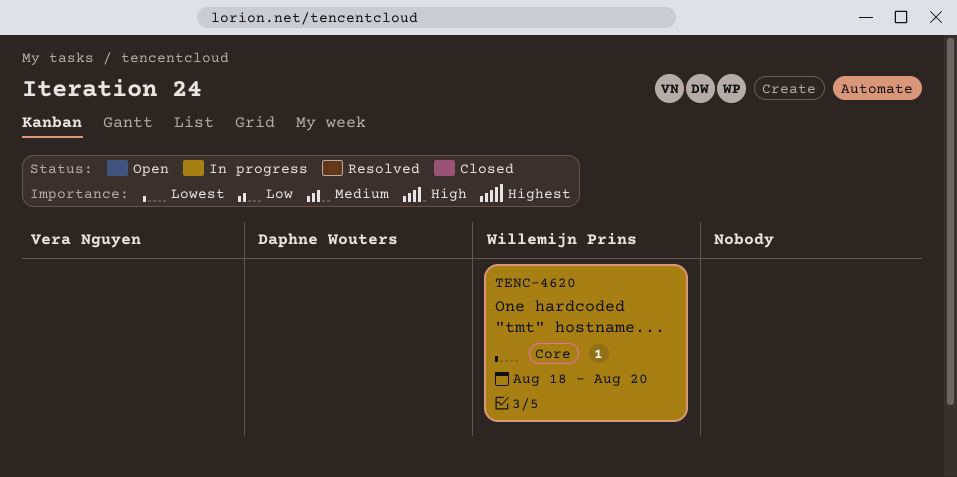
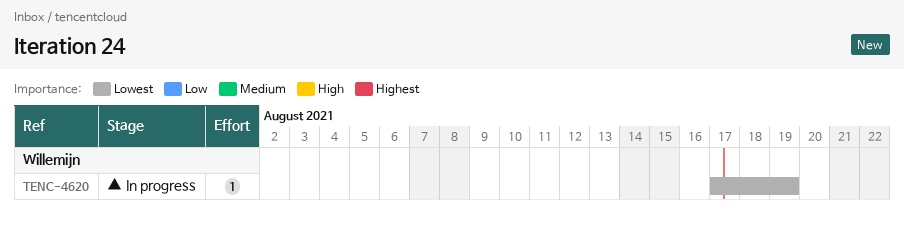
TENC-4620, start: Aug 18 -> Aug 17
TENC-4620, due: Aug 20 -> Aug 19

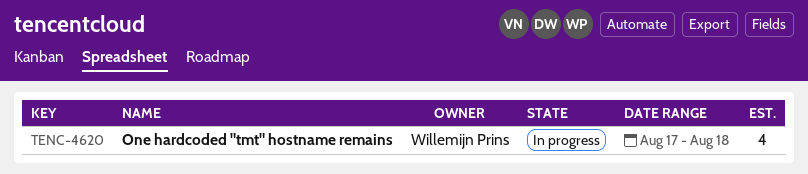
TENC-4620, estimate: 1 -> 4
TENC-4620, due: Aug 19 -> Aug 18

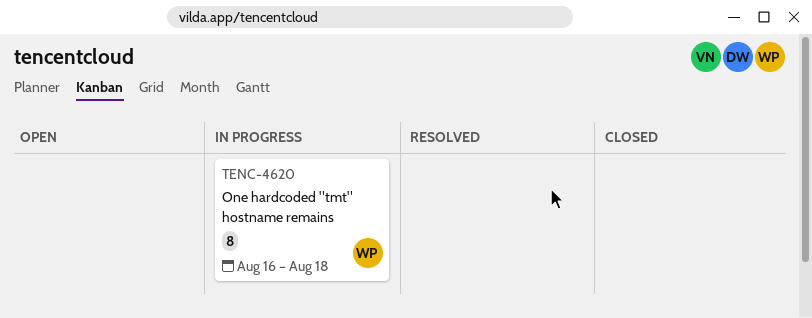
TENC-4620, estimate: 4 -> 8
TENC-4620, start: Aug 17 -> Aug 16

